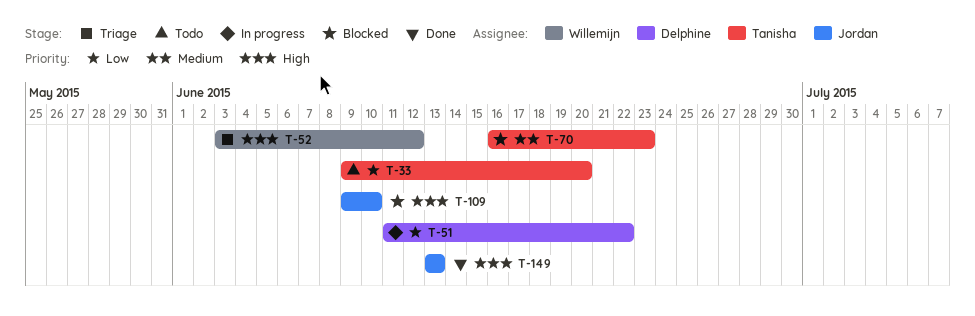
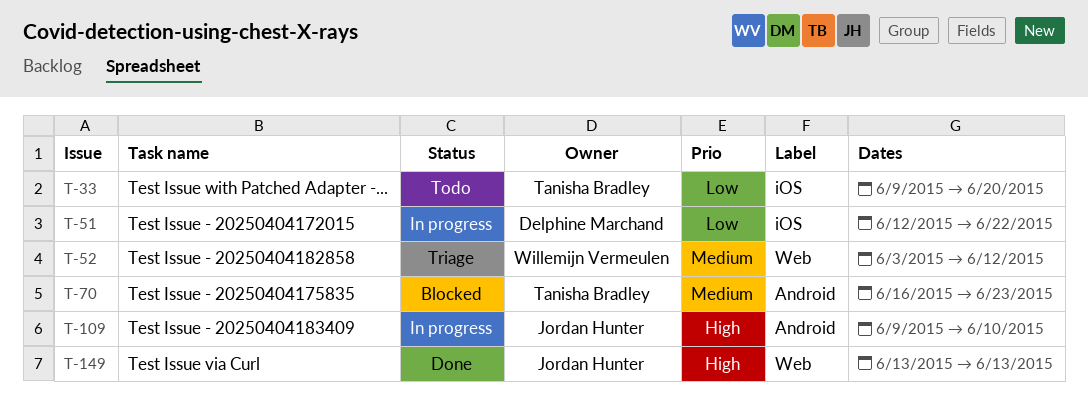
T-51, start: Jun 11 -> Jun 12
T-52, priority: High -> Medium
T-109, status: Blocked -> In progress

